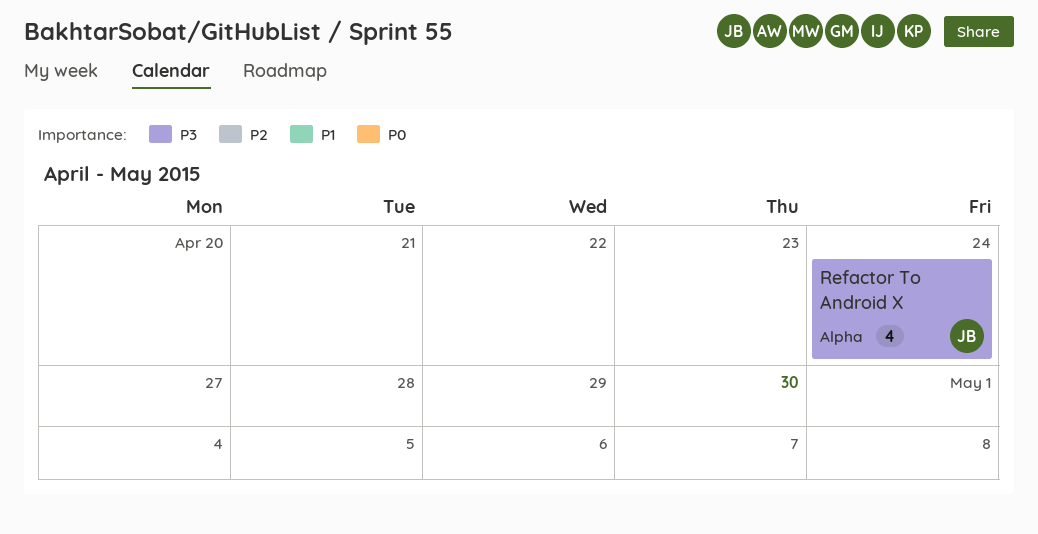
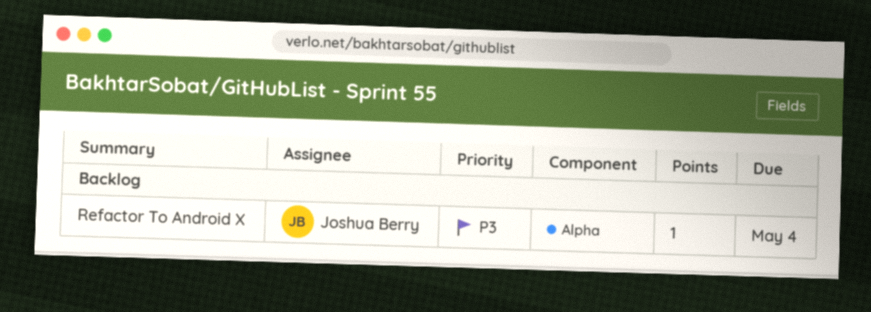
Refactor To Android X, estimate: 4 -> 1
Refactor To Android X, due: Apr 24 -> May 4

